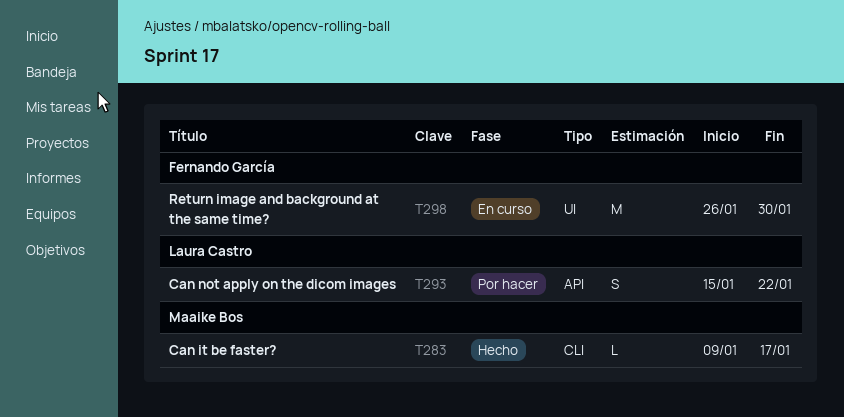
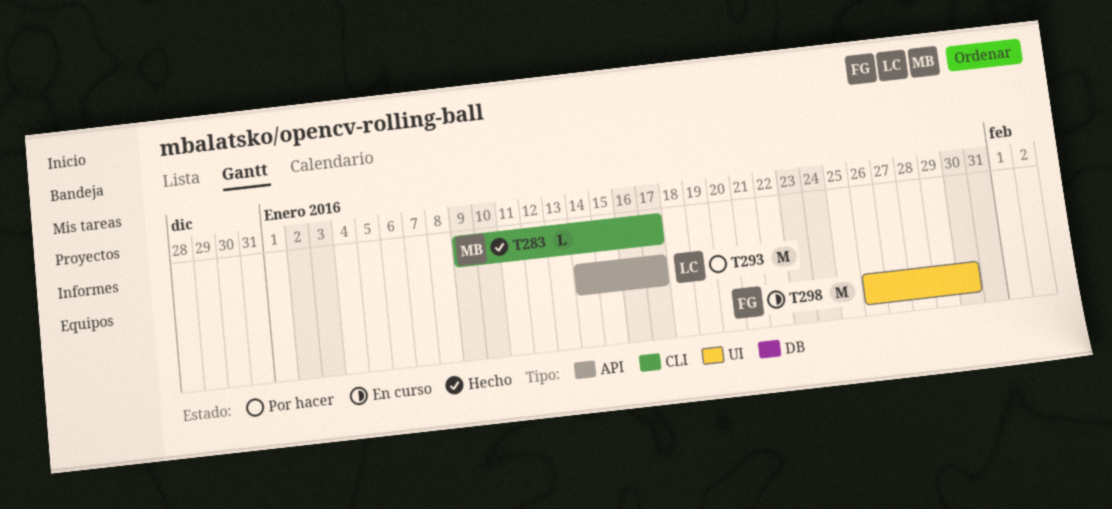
T293, estimate: S -> M
T293, start: Jan 15 -> Jan 14
T293, due: Jan 22 -> Jan 17

